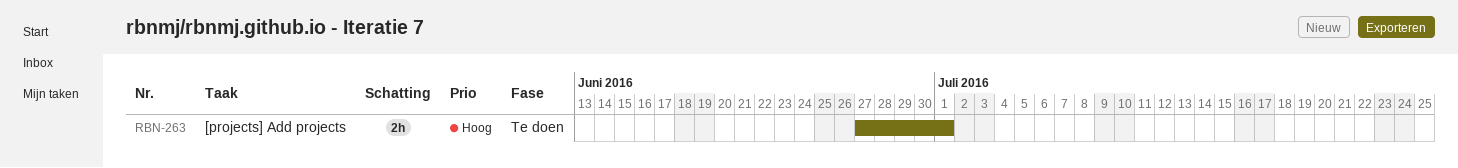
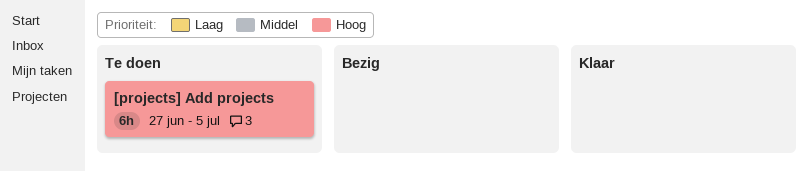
[projects] Add projects, estimate: 2h -> 6h
[projects] Add projects, due: Jul 1 -> Jul 5

